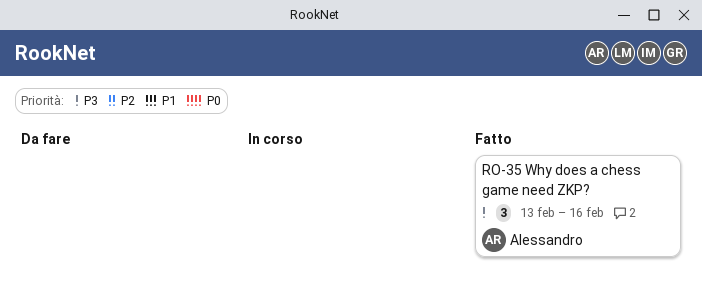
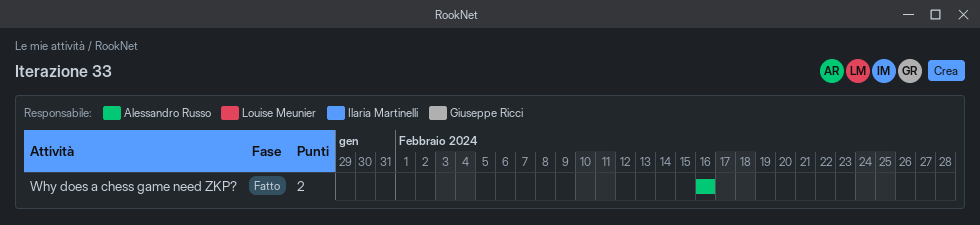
Why does a chess game need ZKP?, estimate: 3 -> 2
Why does a chess game need ZKP?, start: Feb 13 -> Feb 16

